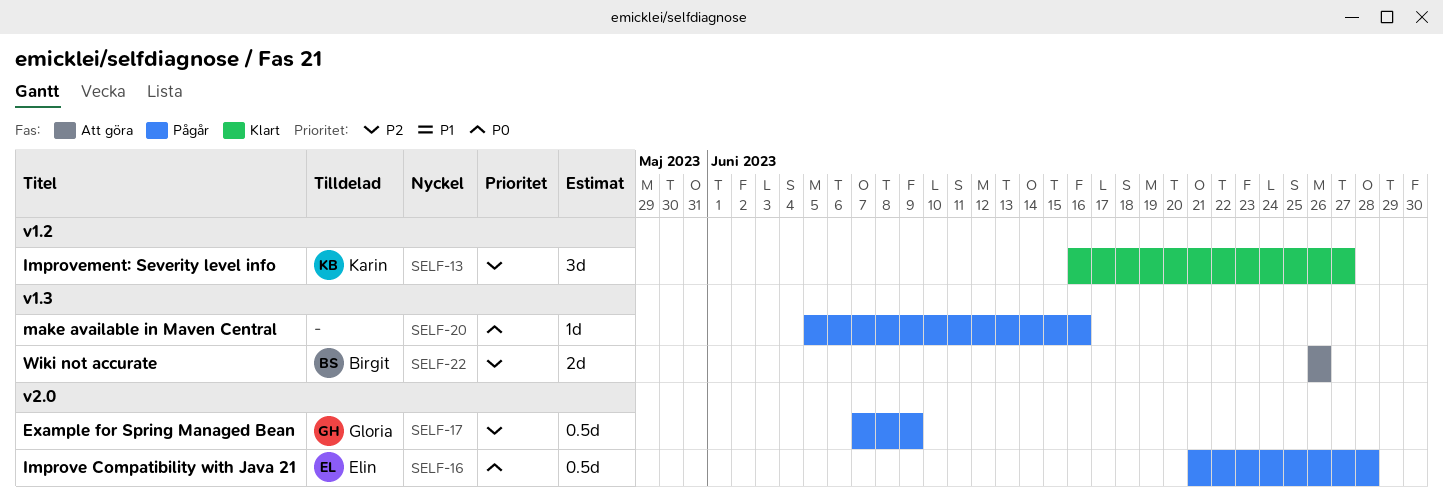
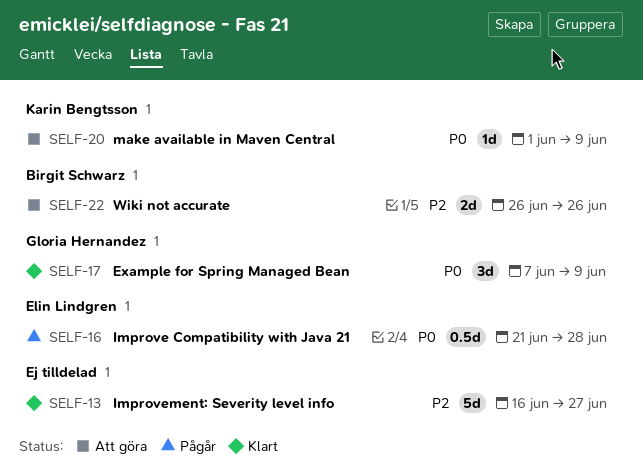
SELF-13, owner: Karin Bengtsson -> none
SELF-13, estimate: 3d -> 5d
SELF-17, status: Pågår -> Klart
SELF-17, priority: P2 -> P0
SELF-17, estimate: 0.5d -> 3d
SELF-20, status: Pågår -> Att göra
SELF-20, owner: none -> Karin Bengtsson
SELF-20, start: Jun 5 -> Jun 1
SELF-20, due: Jun 16 -> Jun 9

